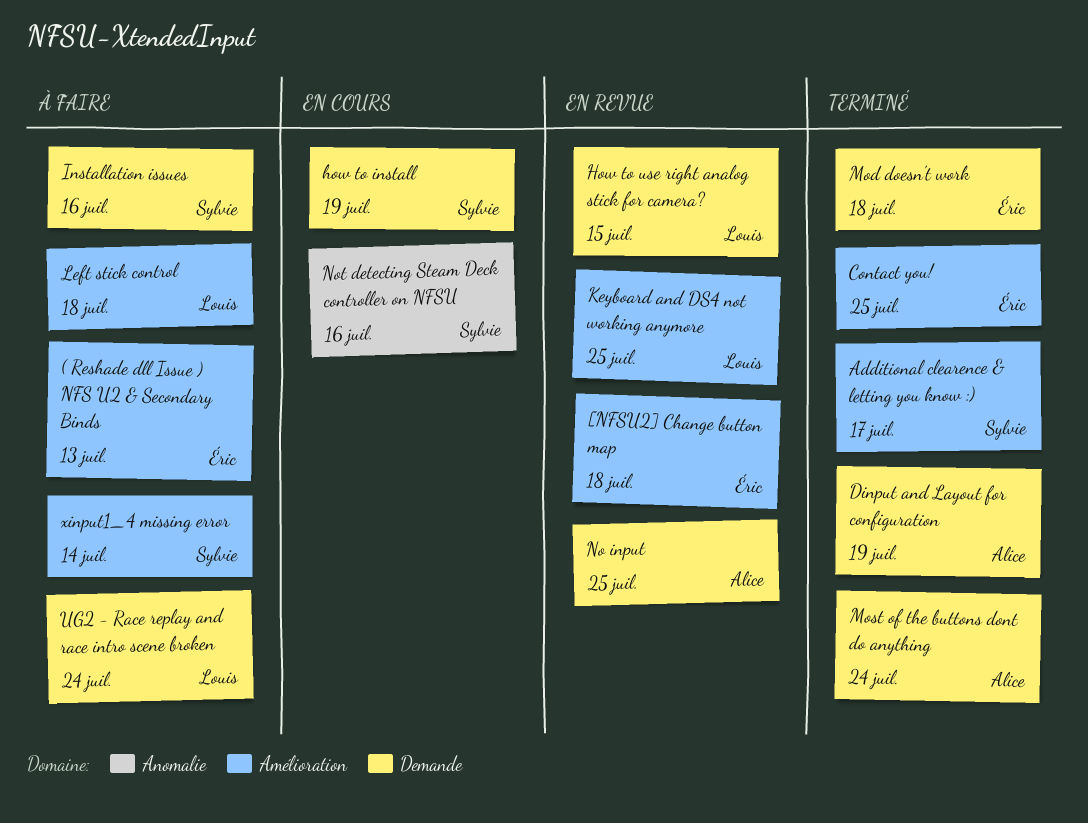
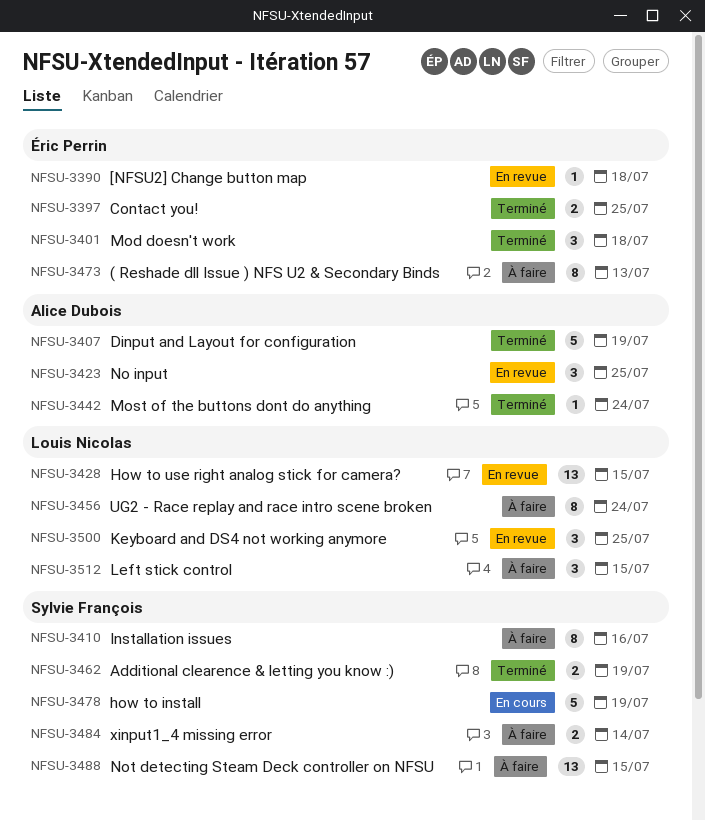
Additional clearence & letting you know :), due: Jul 17 -> Jul 19
Left stick control, due: Jul 18 -> Jul 15
Not detecting Steam Deck controller on NFSU, status: En cours -> À faire
Not detecting Steam Deck controller on NFSU, due: Jul 16 -> Jul 15

